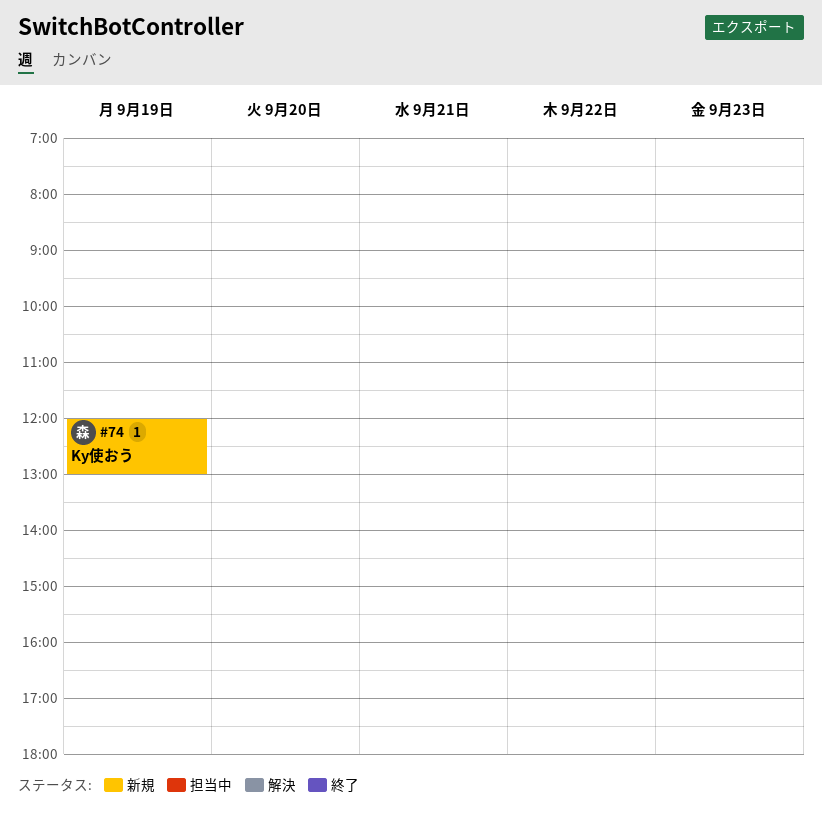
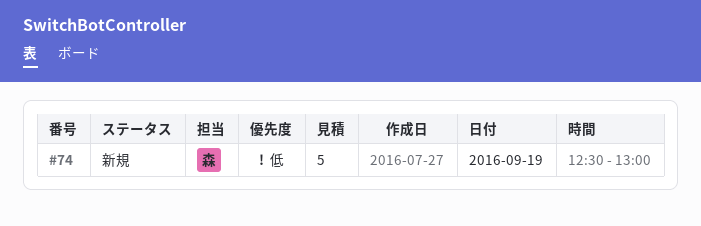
#74, estimate: 1 -> 5
#74, begins: 12:00 -> 12:30

